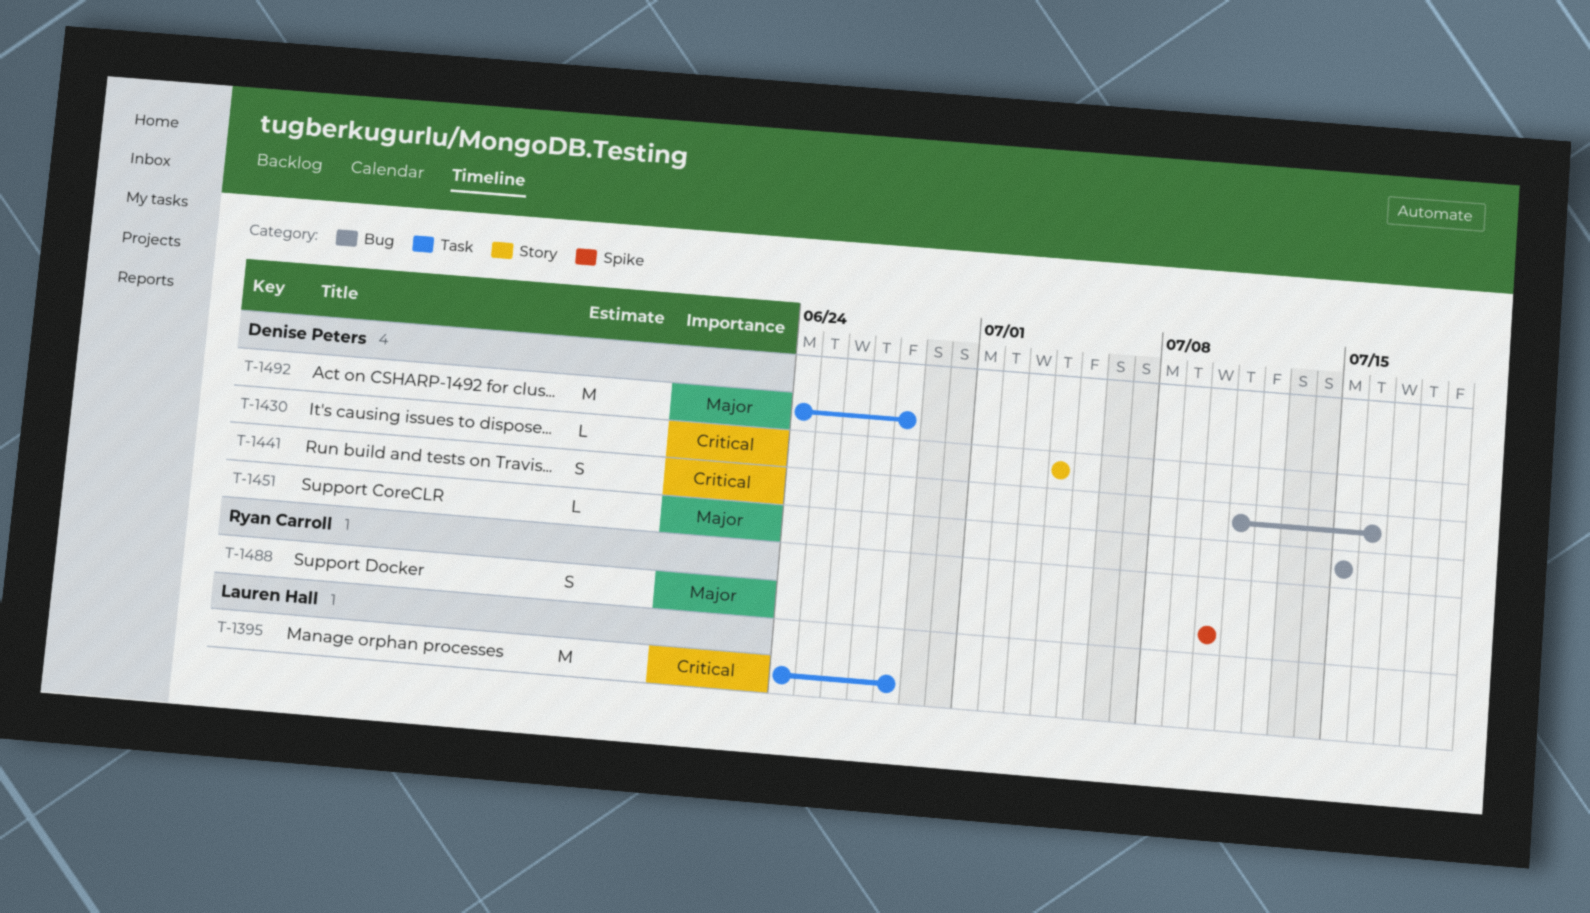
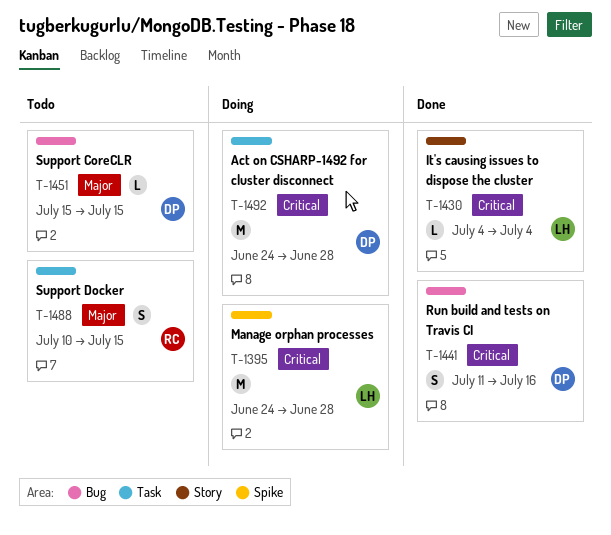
T-1395, label: Task -> Spike
T-1430, owner: Denise Peters -> Lauren Hall
T-1488, label: Spike -> Task
T-1488, due: Jul 10 -> Jul 15
T-1492, priority: Major -> Critical

